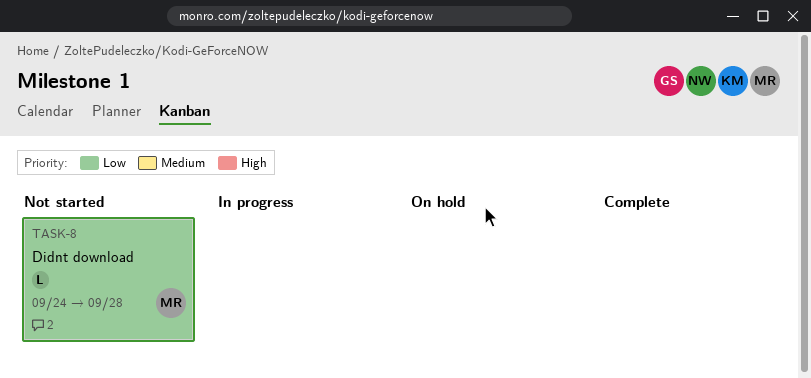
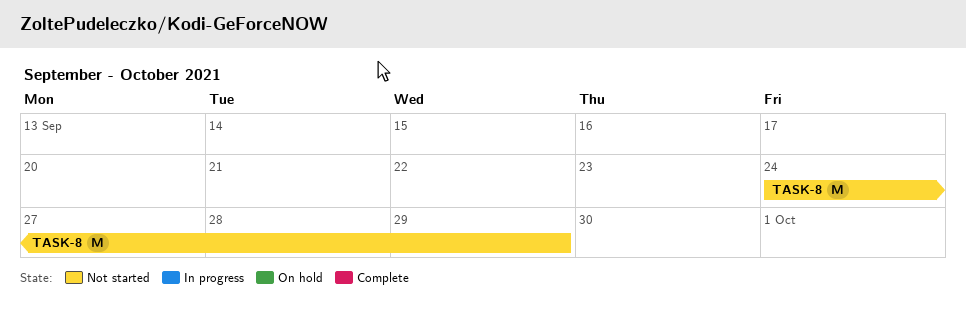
TASK-8, estimate: L -> M
TASK-8, due: Sep 28 -> Sep 29

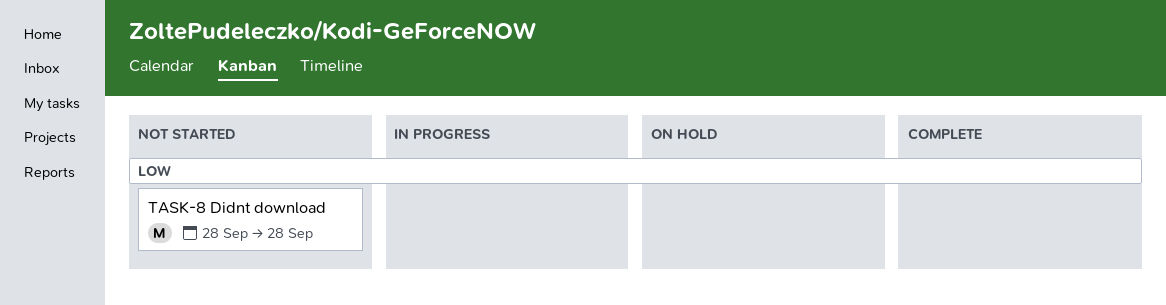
TASK-8, start: Sep 24 -> Sep 28
TASK-8, due: Sep 29 -> Sep 28

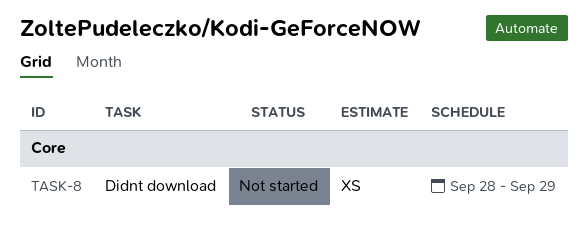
TASK-8, estimate: M -> XS
TASK-8, due: Sep 28 -> Sep 29

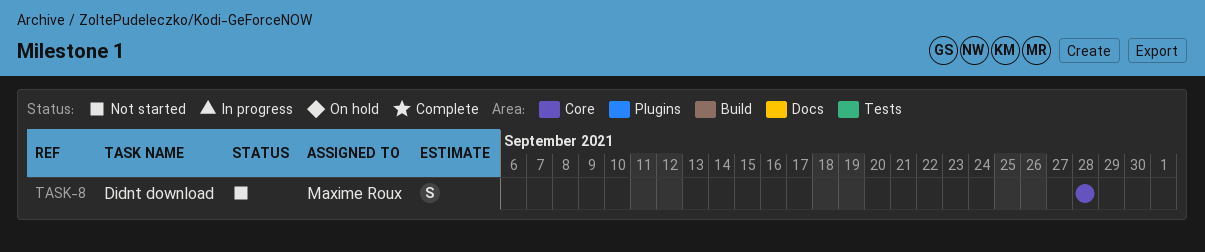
TASK-8, estimate: XS -> S
TASK-8, due: Sep 29 -> Sep 28

